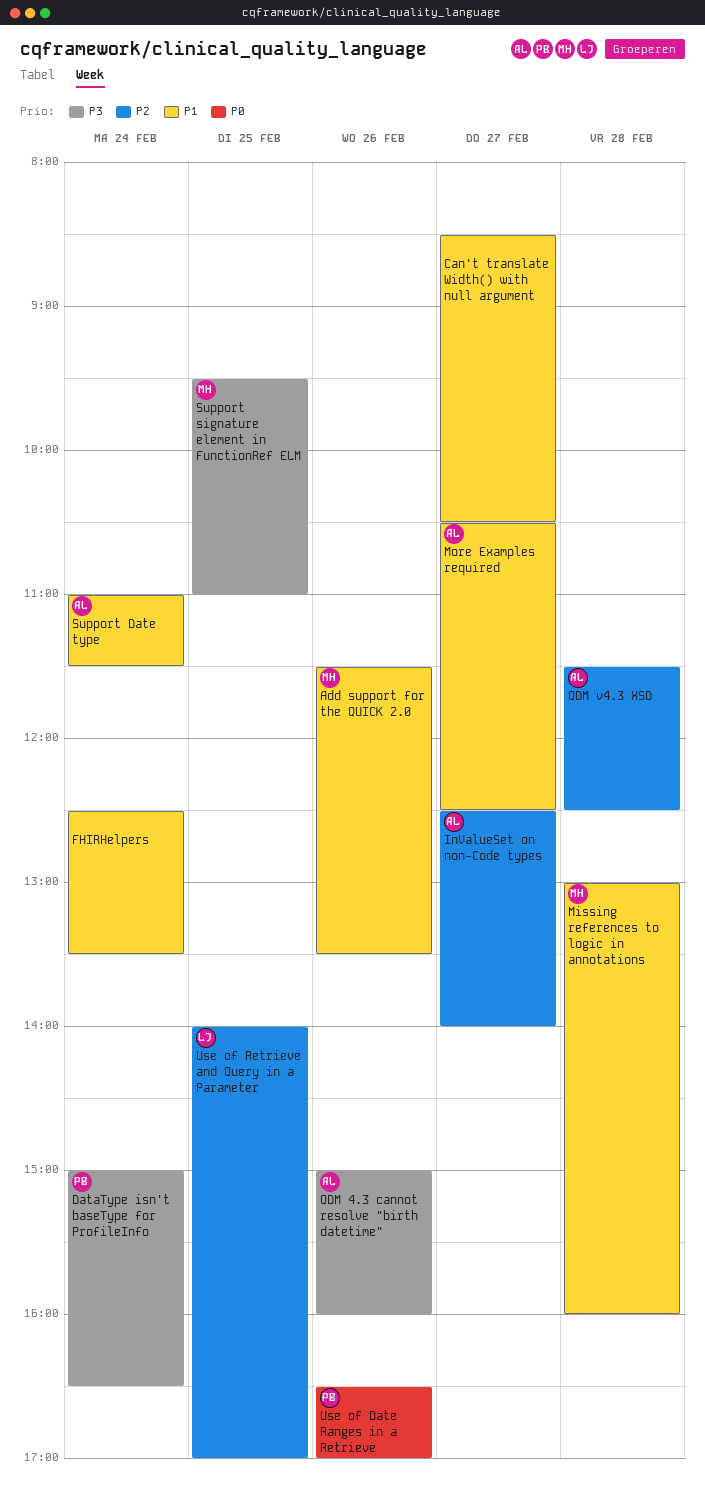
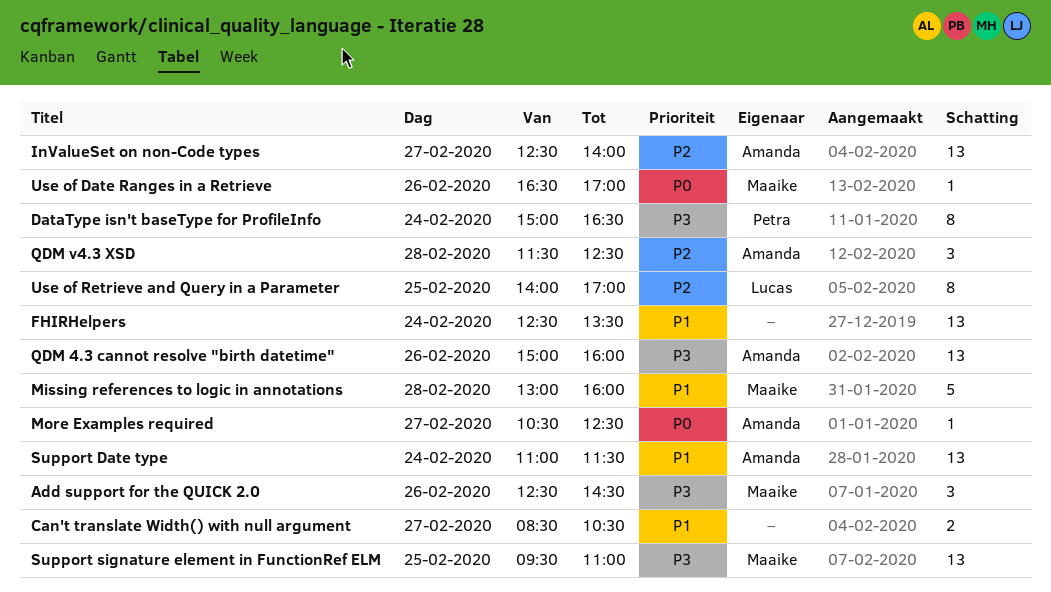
Add support for the QUICK 2.0, priority: P1 -> P3
Add support for the QUICK 2.0, begins: 11:30 -> 12:30
Add support for the QUICK 2.0, ends: 13:30 -> 14:30
More Examples required, priority: P1 -> P0
Use of Date Ranges in a Retrieve, owner: Petra -> Maaike

